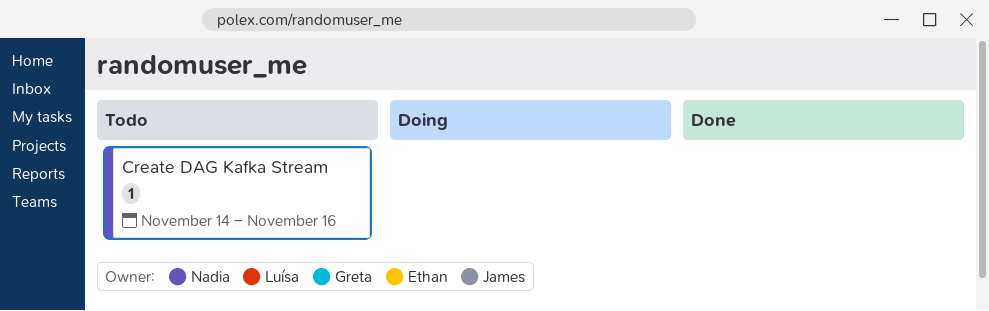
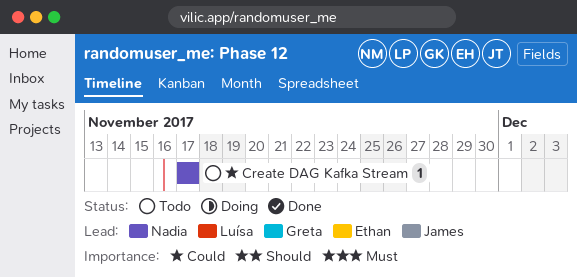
Create DAG Kafka Stream, start: Nov 14 -> Nov 17
Create DAG Kafka Stream, due: Nov 16 -> Nov 17

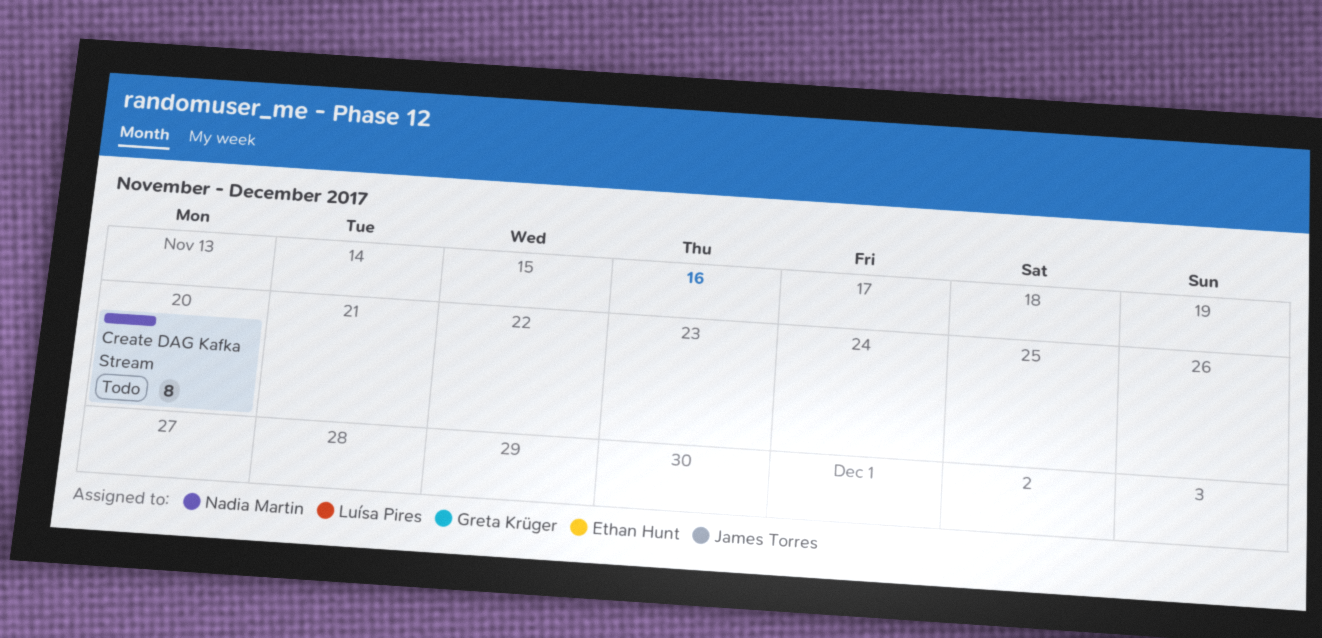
Create DAG Kafka Stream, estimate: 1 -> 8
Create DAG Kafka Stream, due: Nov 17 -> Nov 20

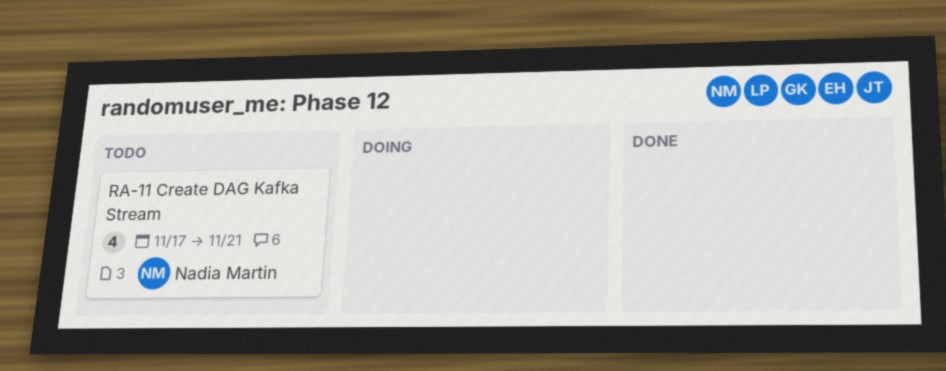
Create DAG Kafka Stream, estimate: 8 -> 4
Create DAG Kafka Stream, due: Nov 20 -> Nov 21

